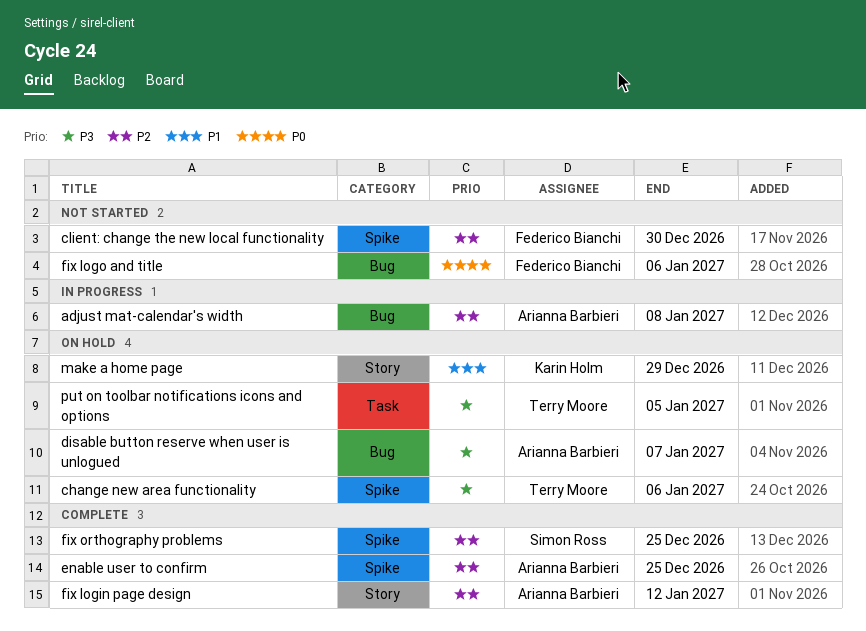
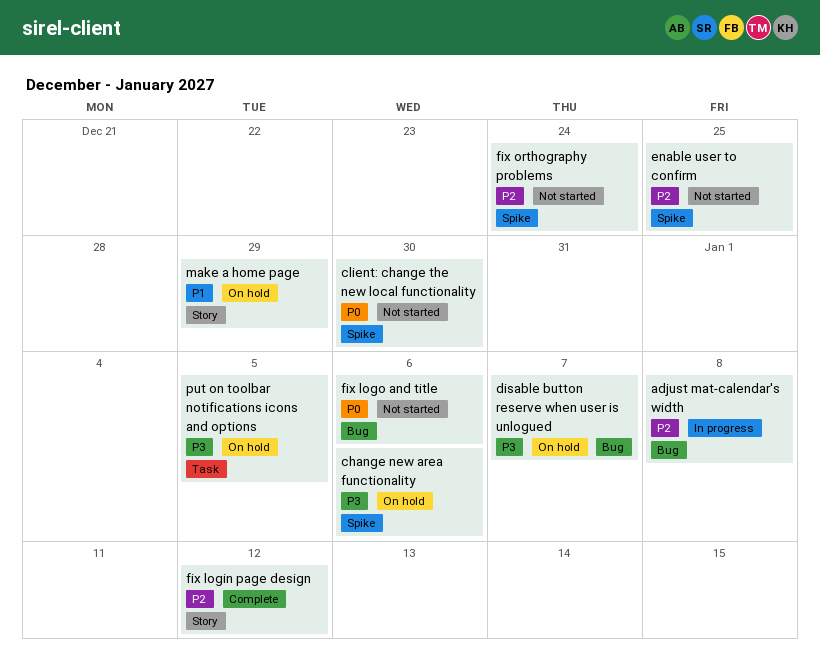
client: change the new local functionality, priority: P2 -> P0
enable user to confirm, status: Complete -> Not started
fix orthography problems, status: Complete -> Not started
fix orthography problems, due: Dec 25 -> Dec 24

